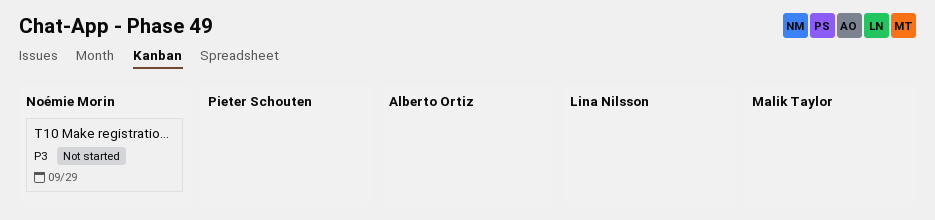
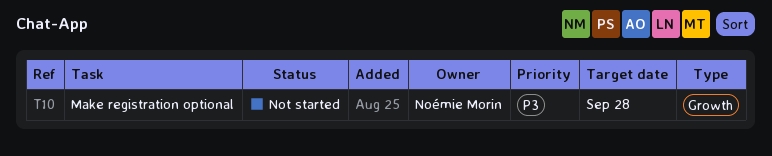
T10, due: Sep 29 -> Sep 28

